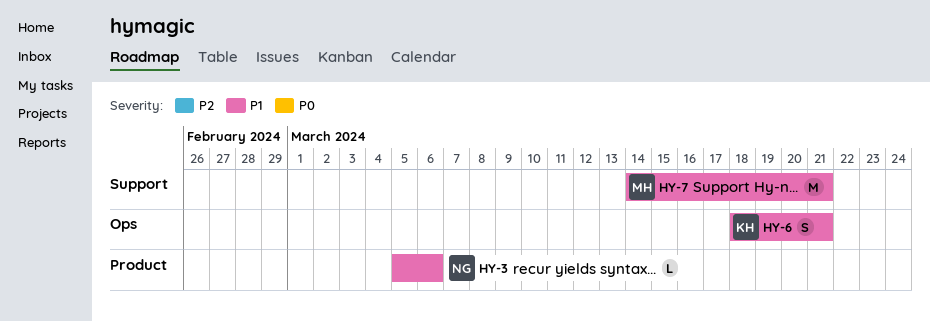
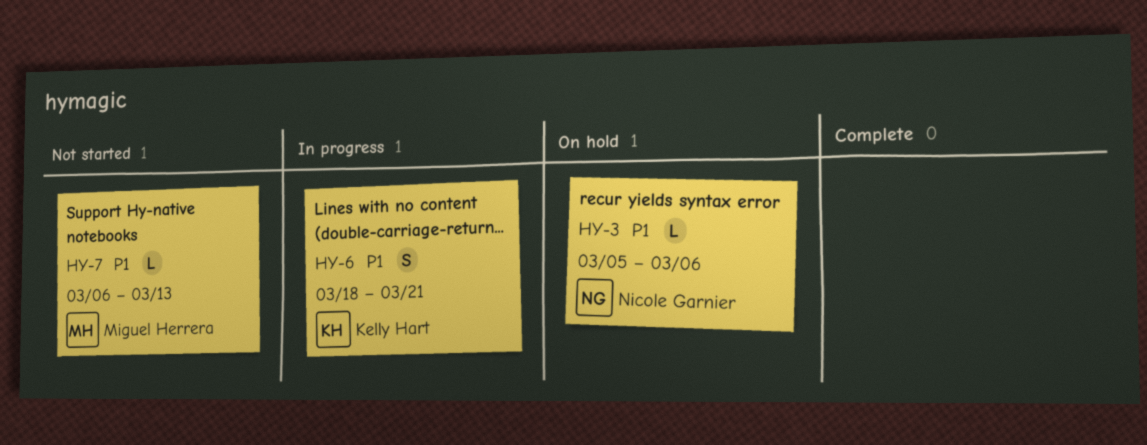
HY-7, estimate: M -> L
HY-7, start: Mar 14 -> Mar 6
HY-7, due: Mar 21 -> Mar 13

